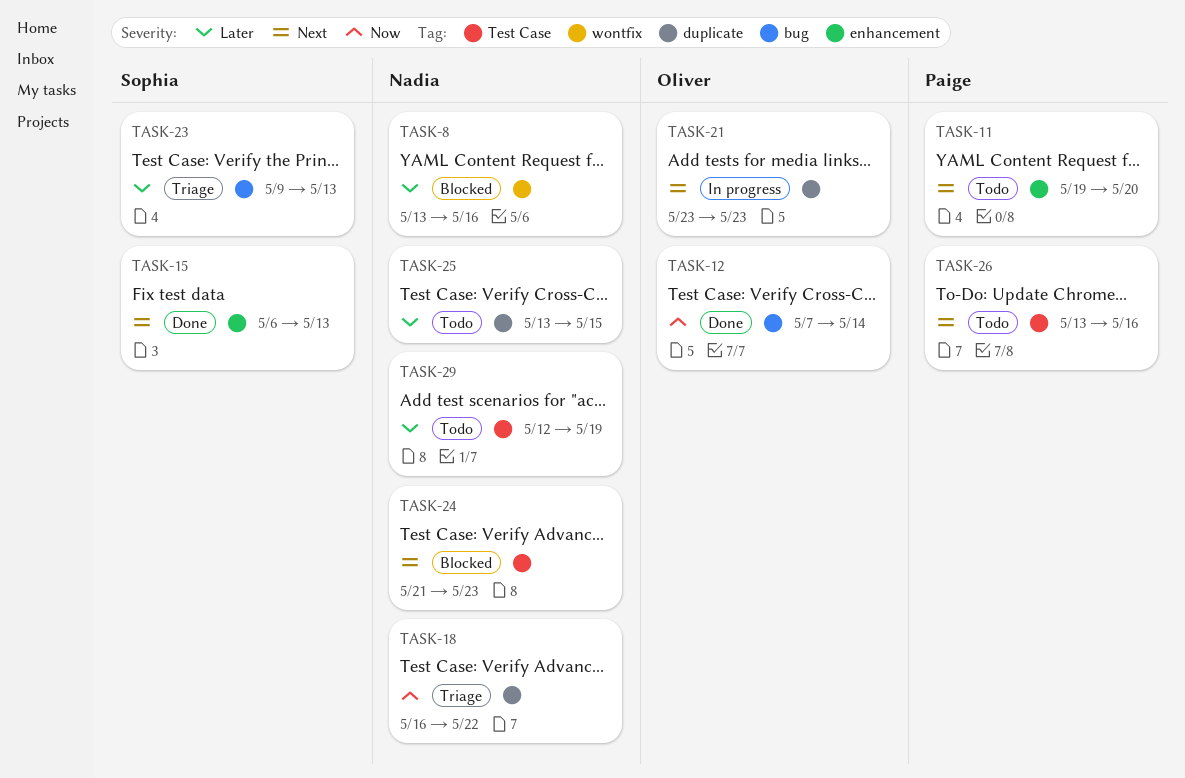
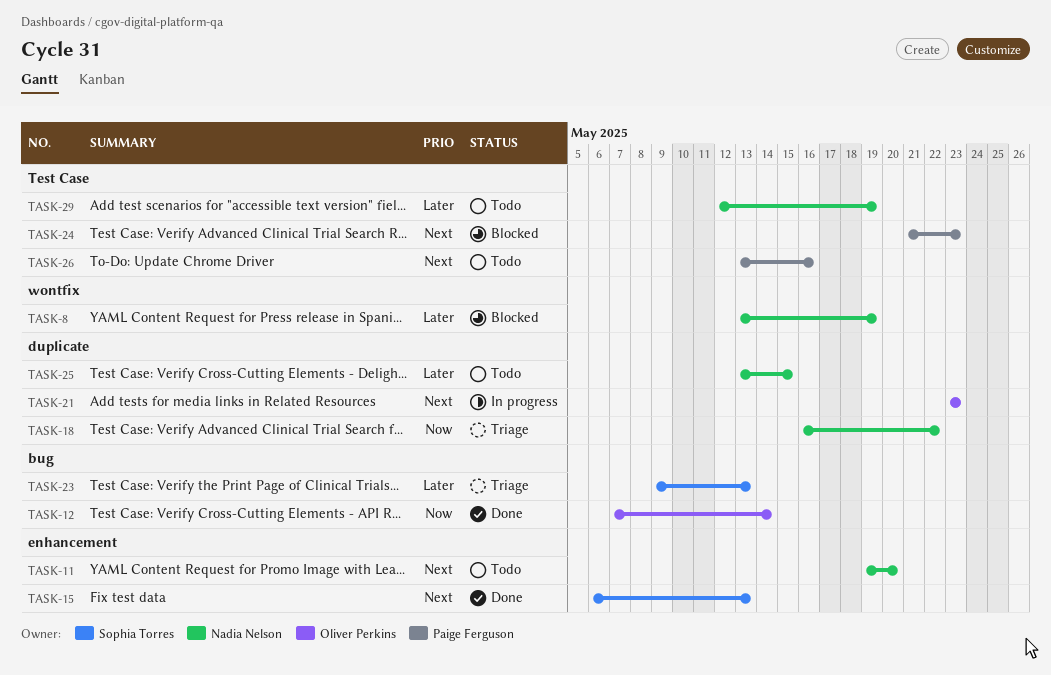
TASK-8, due: May 16 -> May 19
TASK-11, owner: Paige Ferguson -> Nadia Nelson
TASK-24, owner: Nadia Nelson -> Paige Ferguson

